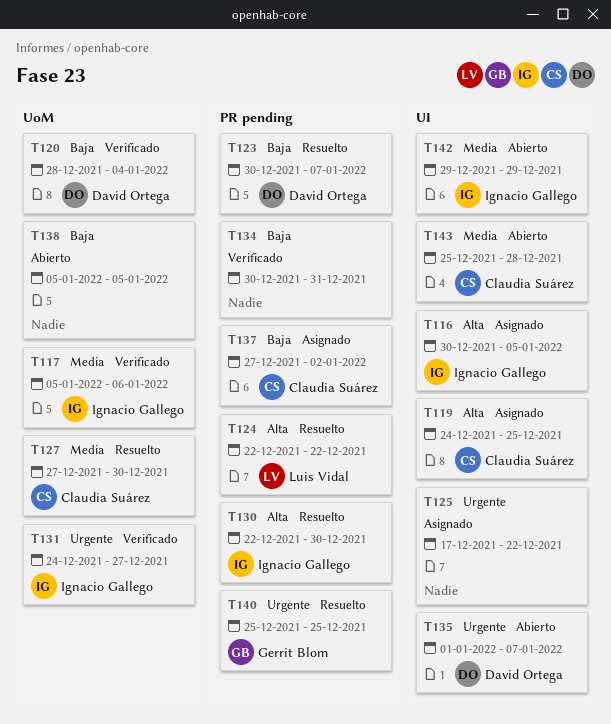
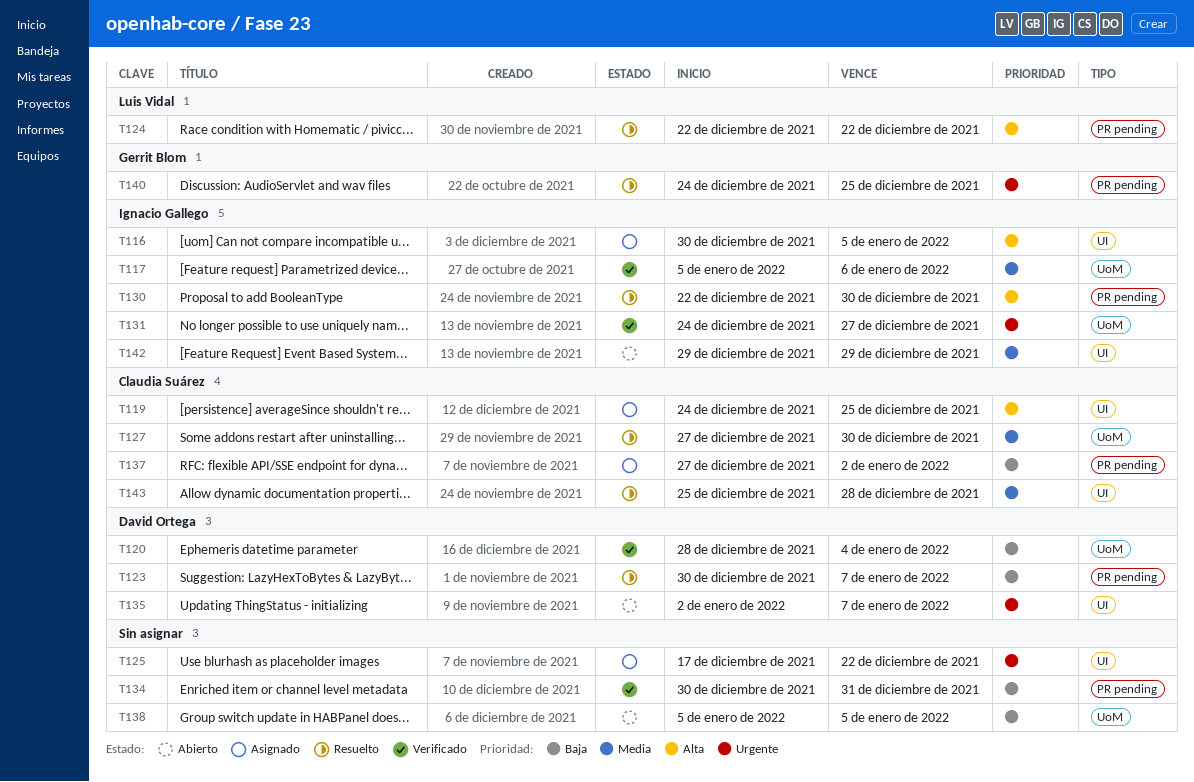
T135, start: Jan 1 -> Jan 2
T140, start: Dec 25 -> Dec 24
T143, status: Abierto -> Resuelto

